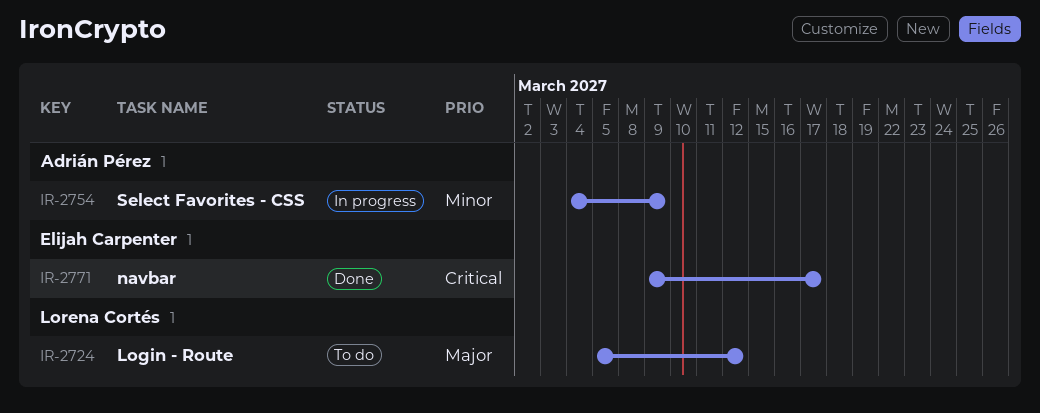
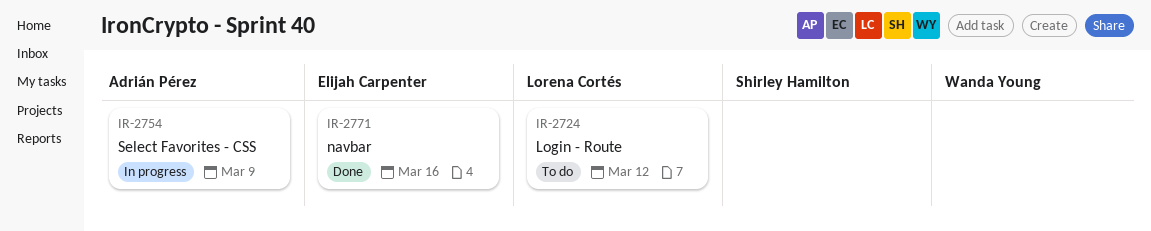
IR-2771, due: Mar 17 -> Mar 16

